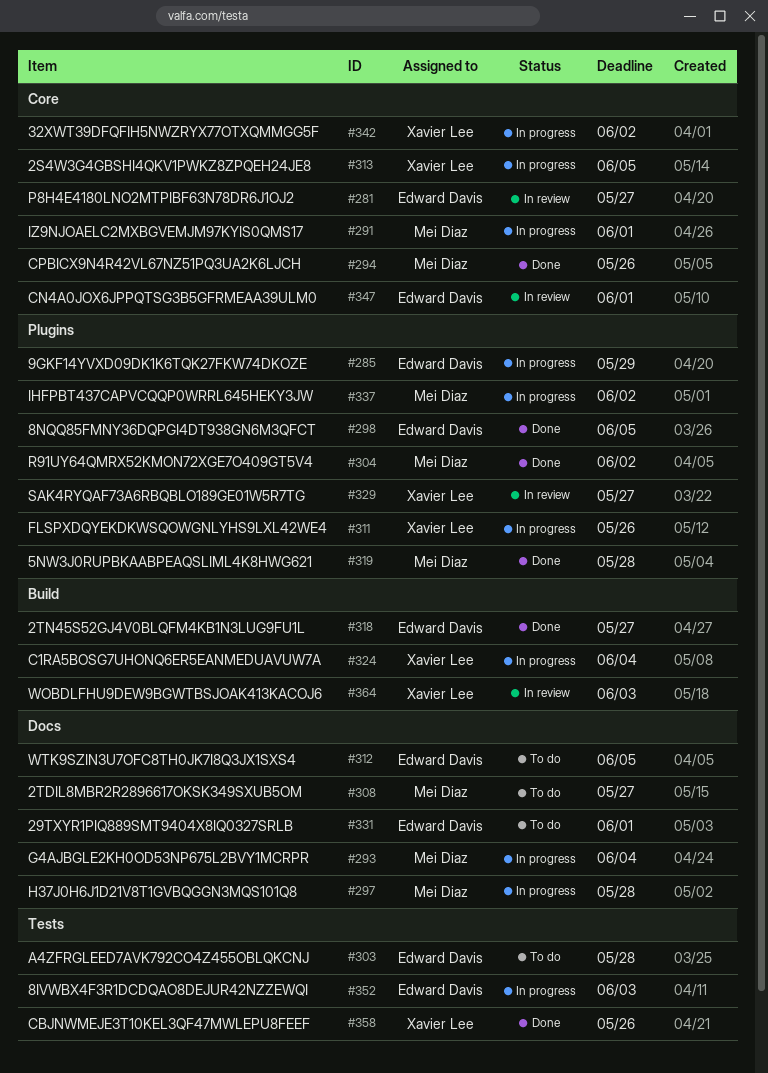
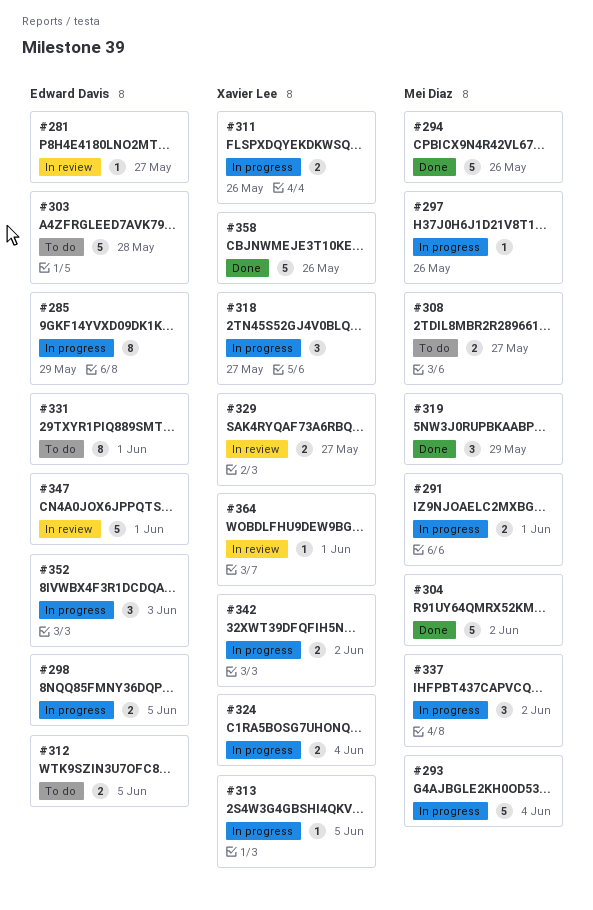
#297, due: May 28 -> May 26
#298, status: Done -> In progress
#318, status: Done -> In progress
#318, owner: Edward Davis -> Xavier Lee
#319, due: May 28 -> May 29
#364, due: Jun 3 -> Jun 1

